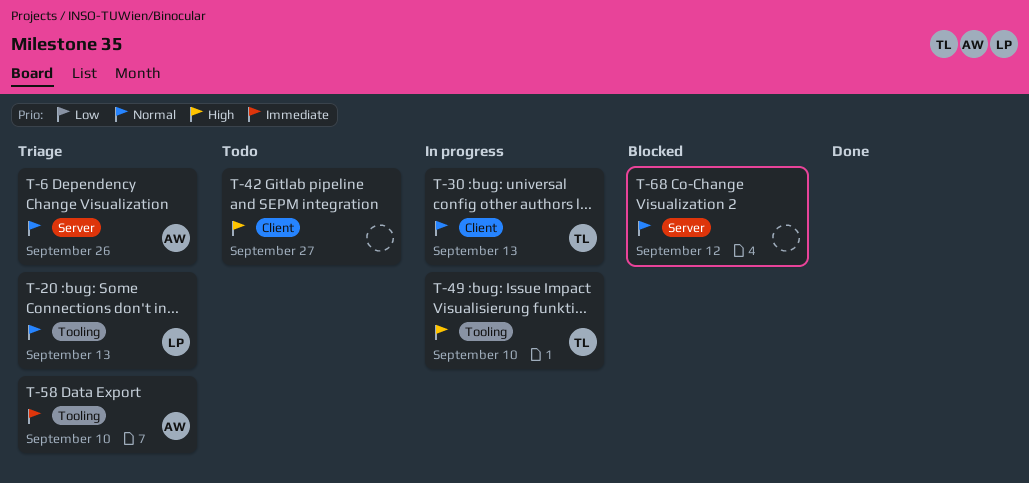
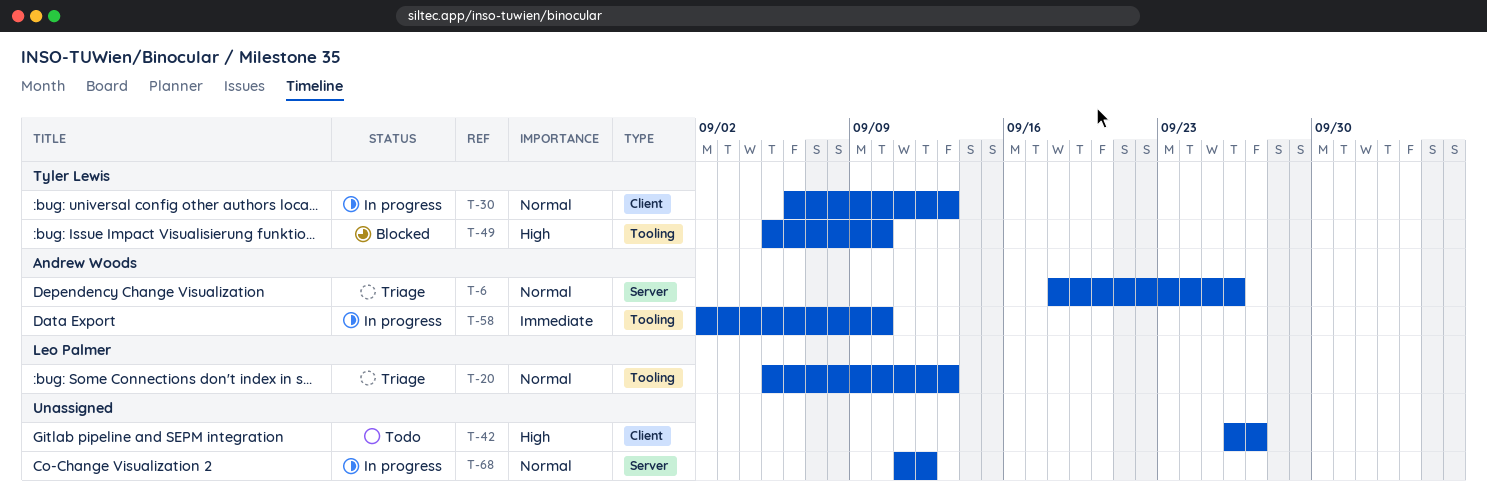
T-49, status: In progress -> Blocked
T-58, status: Triage -> In progress
T-68, status: Blocked -> In progress

